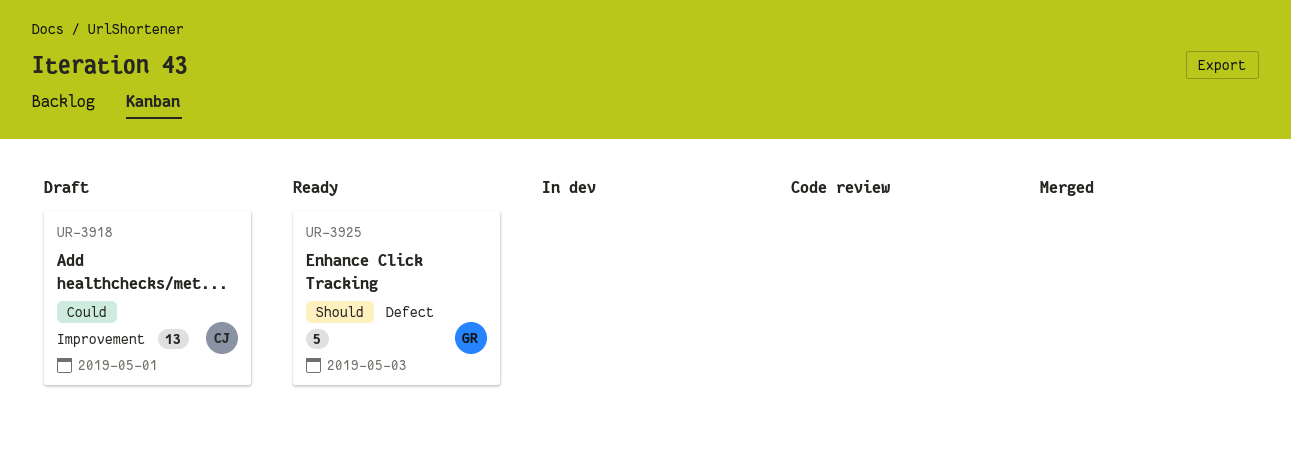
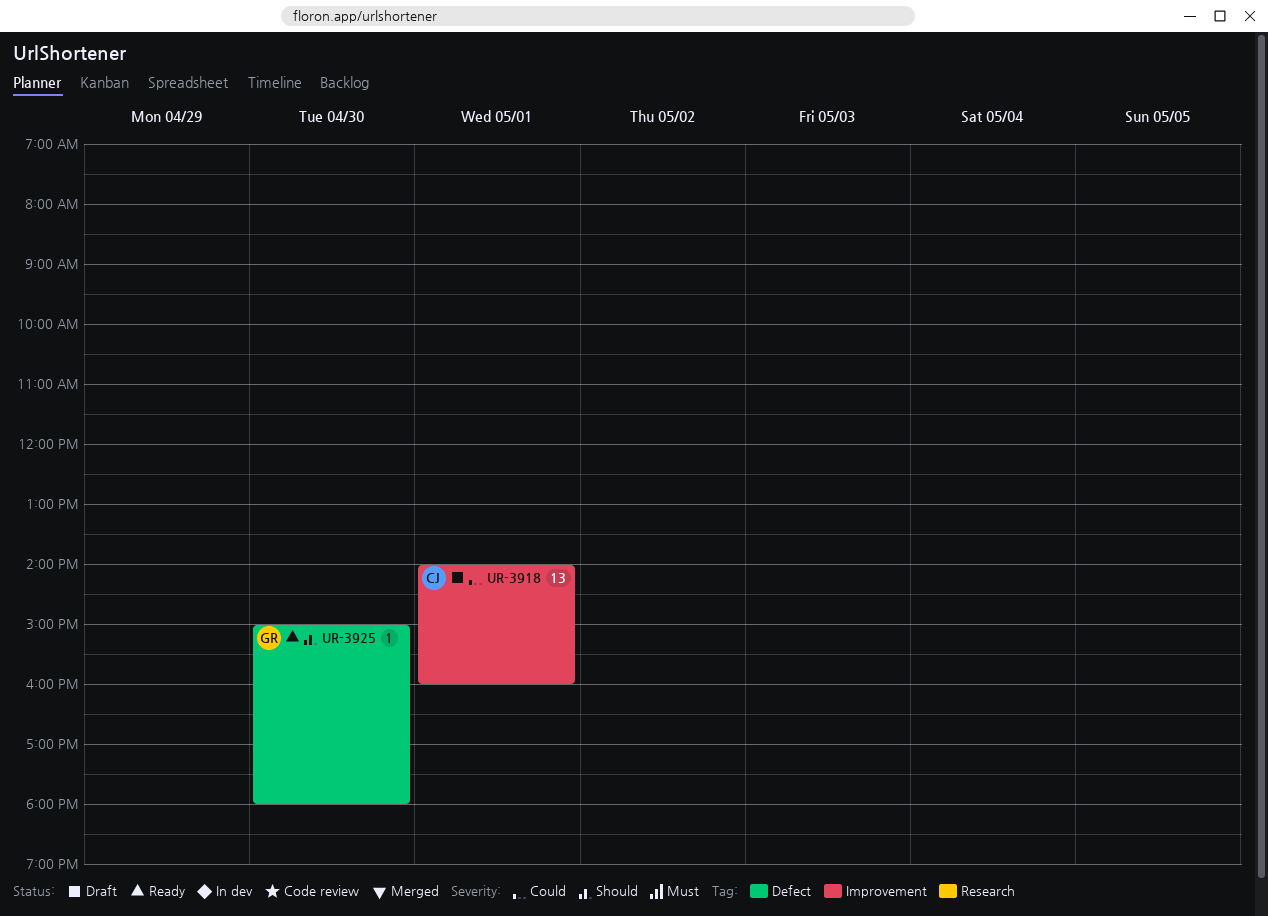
UR-3925, estimate: 5 -> 1
UR-3925, day: May 3 -> Apr 30

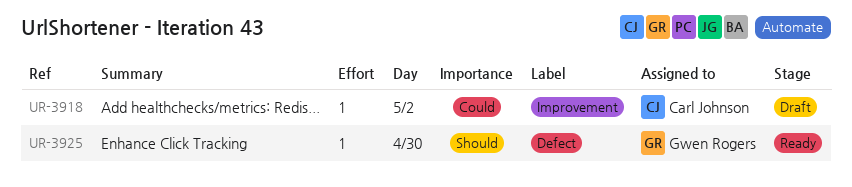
UR-3918, estimate: 13 -> 1
UR-3918, day: May 1 -> May 2

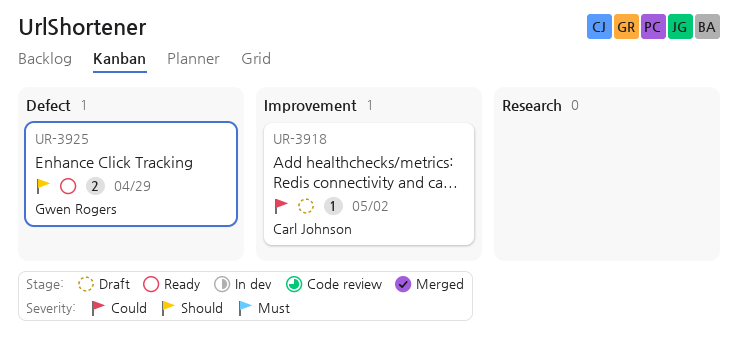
UR-3925, estimate: 1 -> 2
UR-3925, day: Apr 30 -> Apr 29

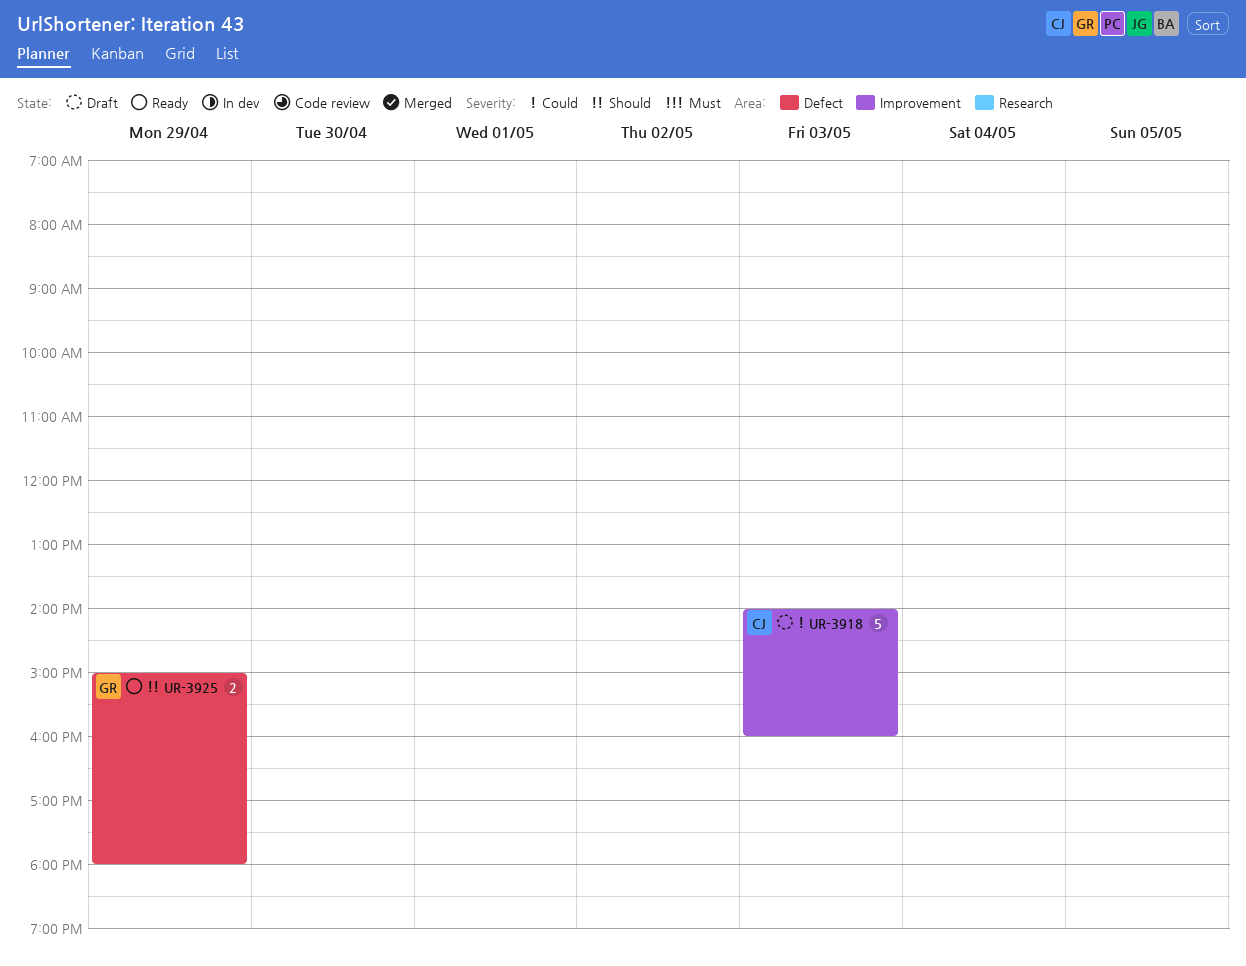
UR-3918, estimate: 1 -> 5
UR-3918, day: May 2 -> May 3

